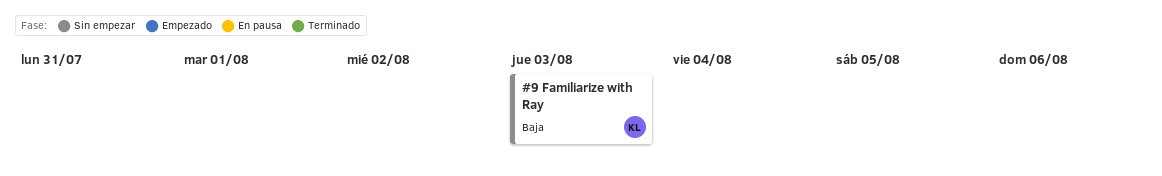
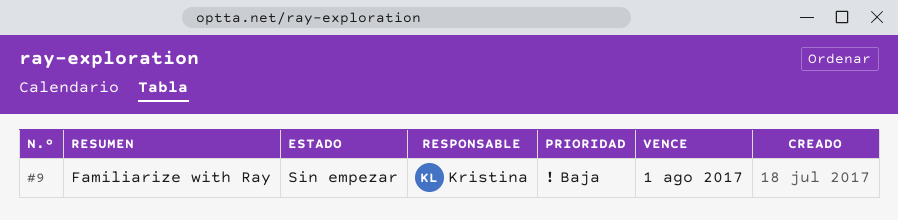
#9, due: Aug 3 -> Aug 1

